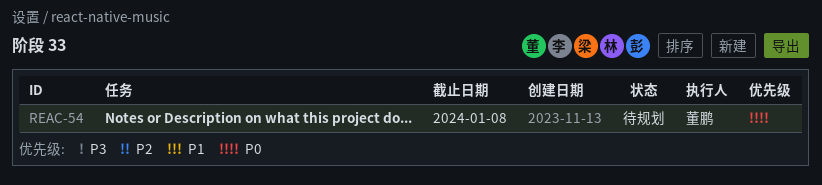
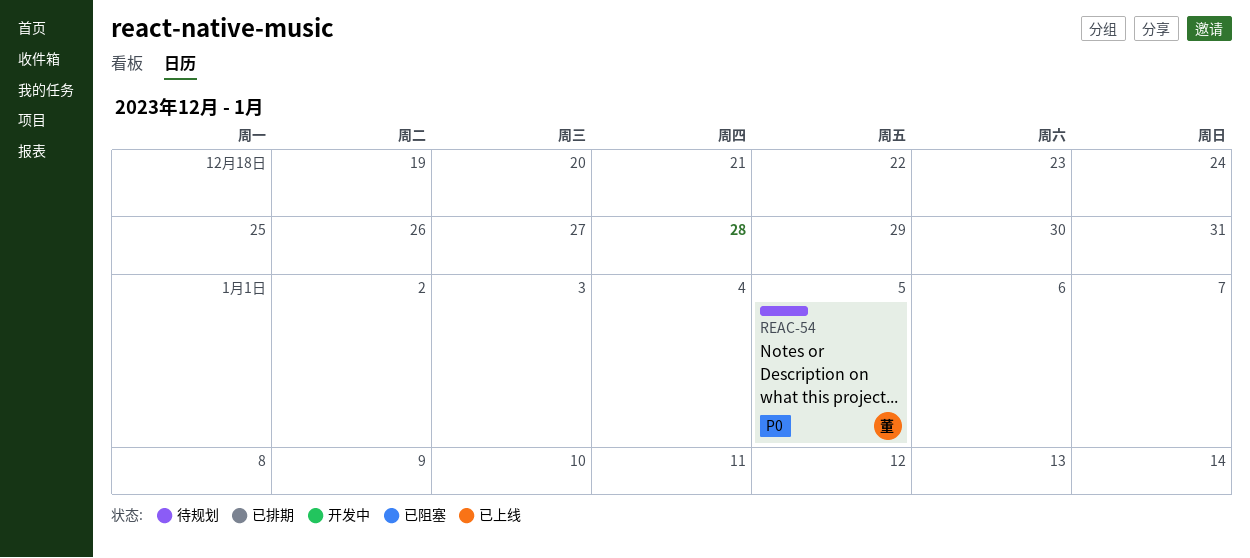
REAC-54, due: Jan 8 -> Jan 5

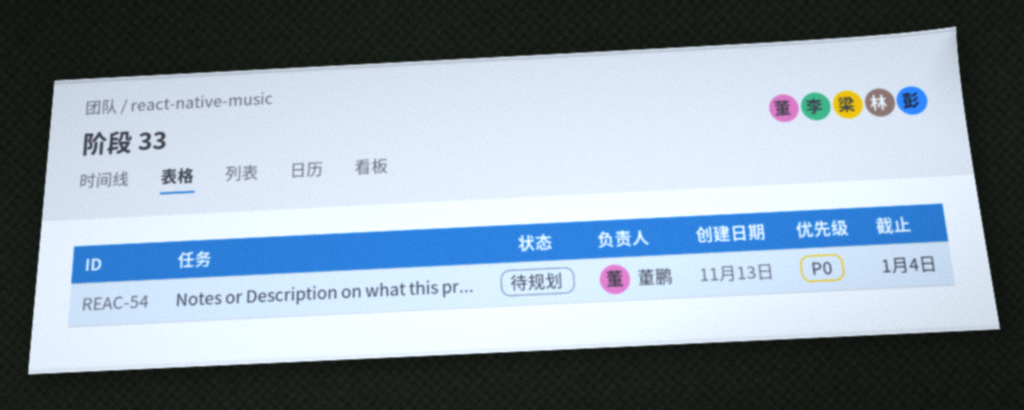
REAC-54, due: Jan 5 -> Jan 4

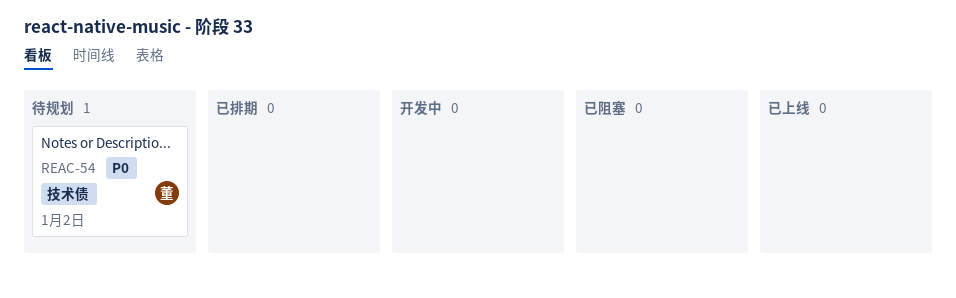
REAC-54, due: Jan 4 -> Jan 2

